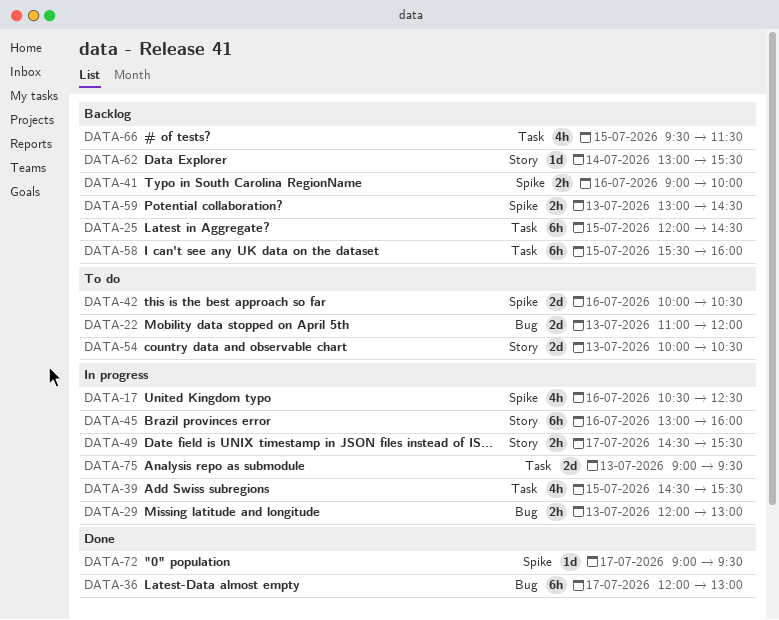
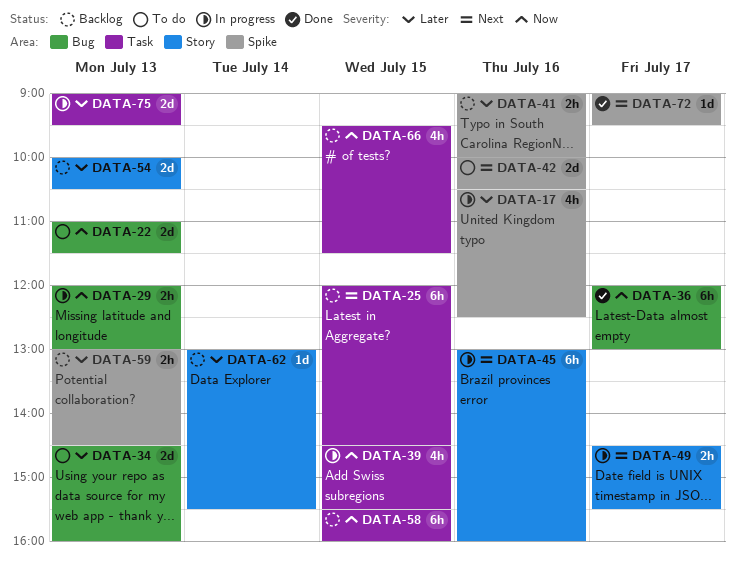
DATA-22, ends: 12:00 -> 11:30
DATA-34: none -> present
DATA-54, status: To do -> Backlog

